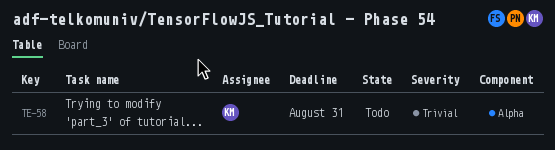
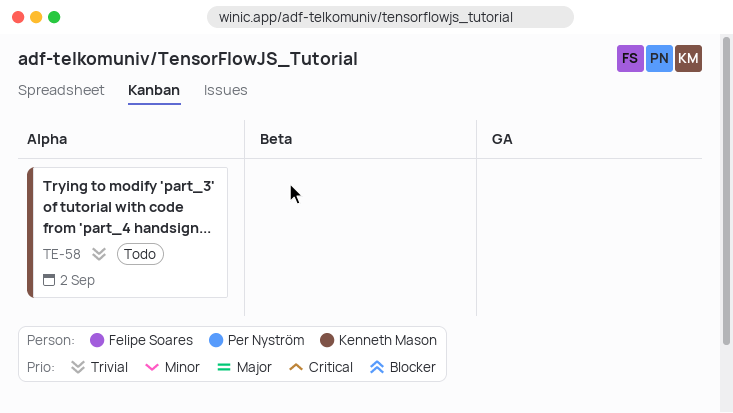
TE-58, due: Aug 31 -> Sep 2

